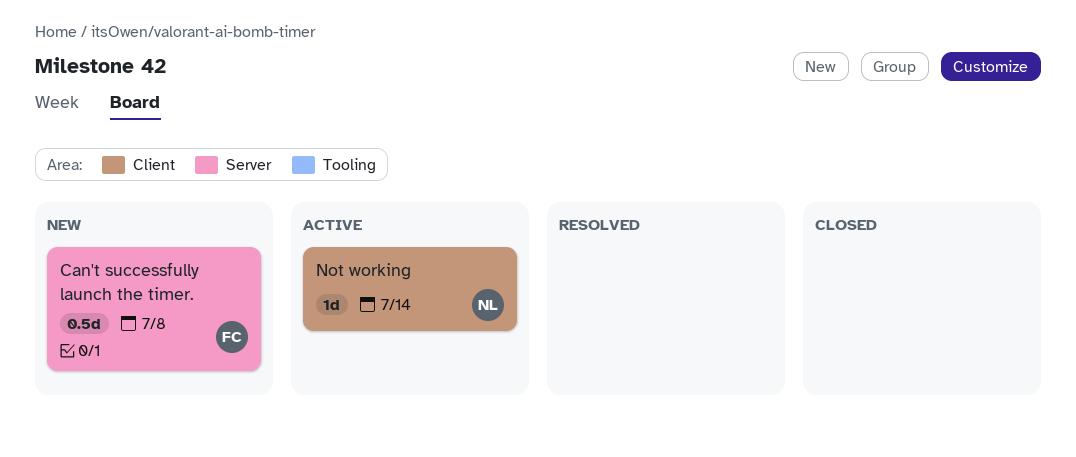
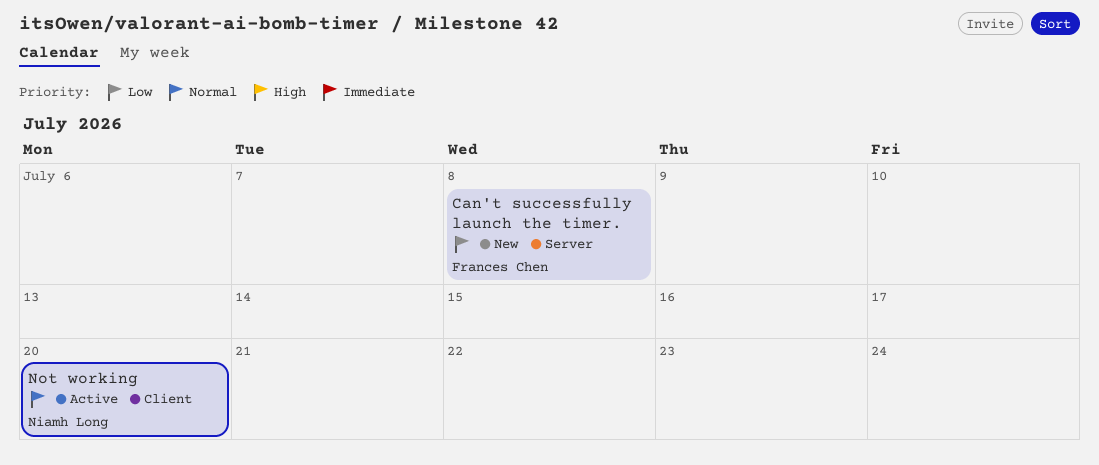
Not working, due: Jul 14 -> Jul 20

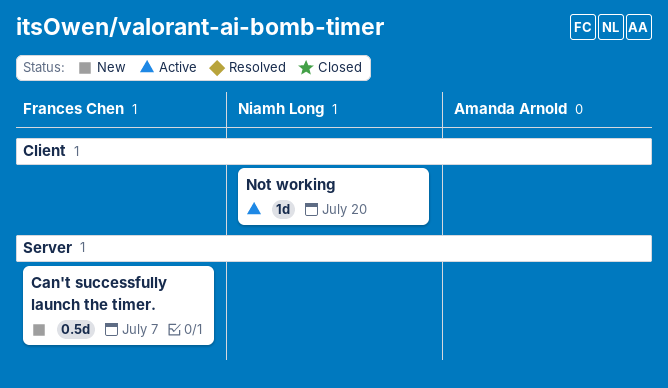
Can't successfully launch the timer., due: Jul 8 -> Jul 7

